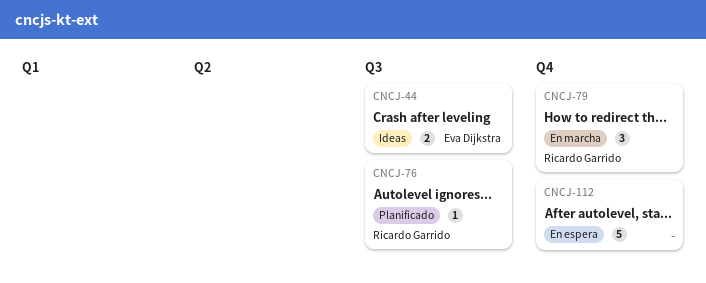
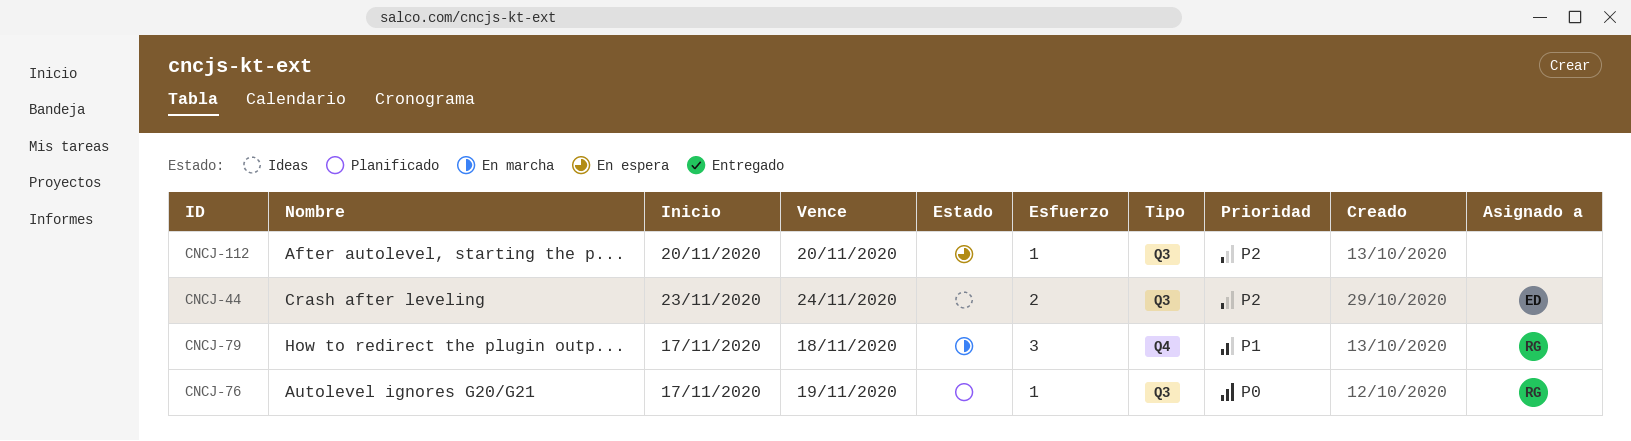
CNCJ-112, label: Q4 -> Q3
CNCJ-112, estimate: 5 -> 1

